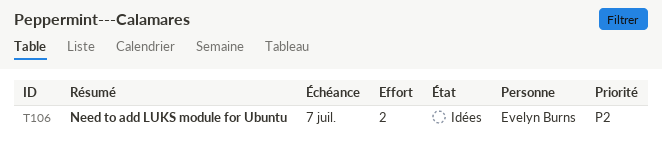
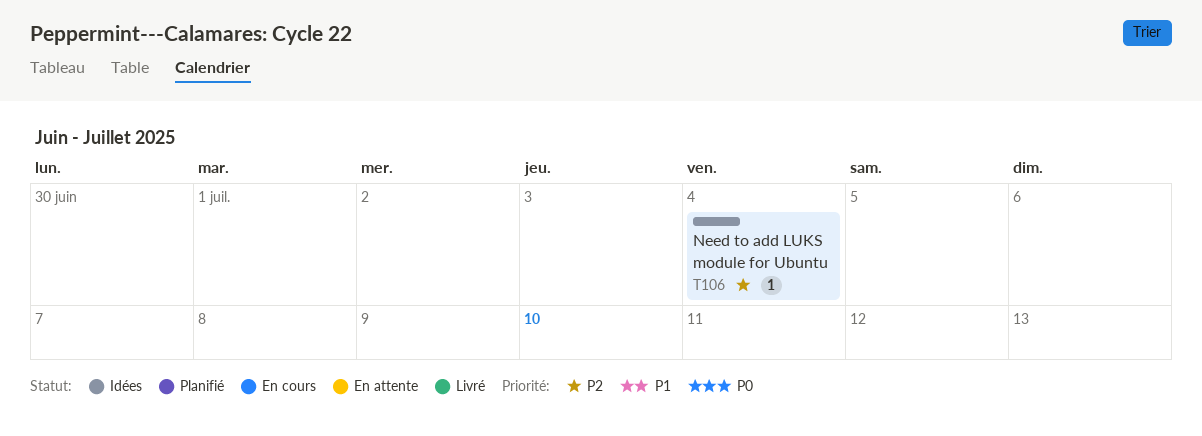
T106, estimate: 2 -> 1
T106, due: Jul 7 -> Jul 4

